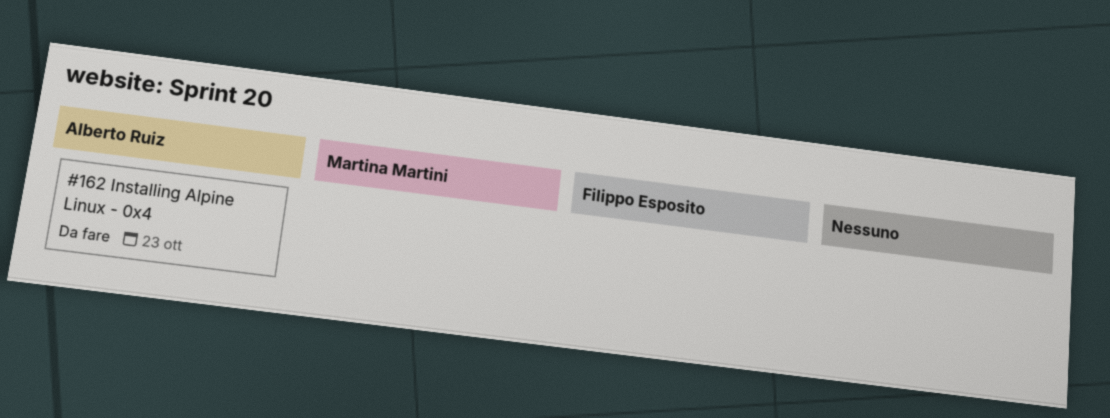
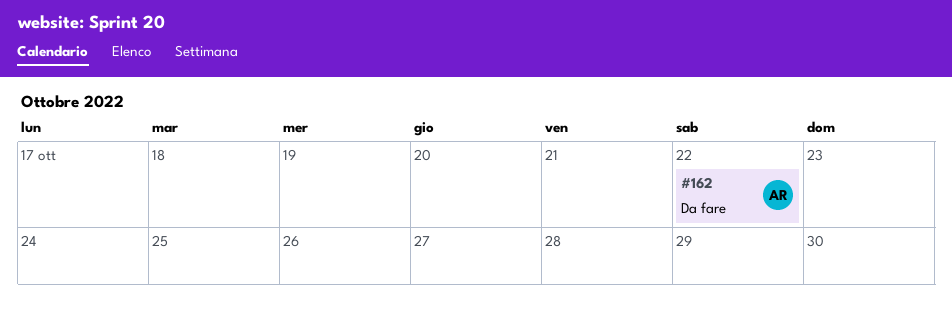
#162, due: Oct 23 -> Oct 22

